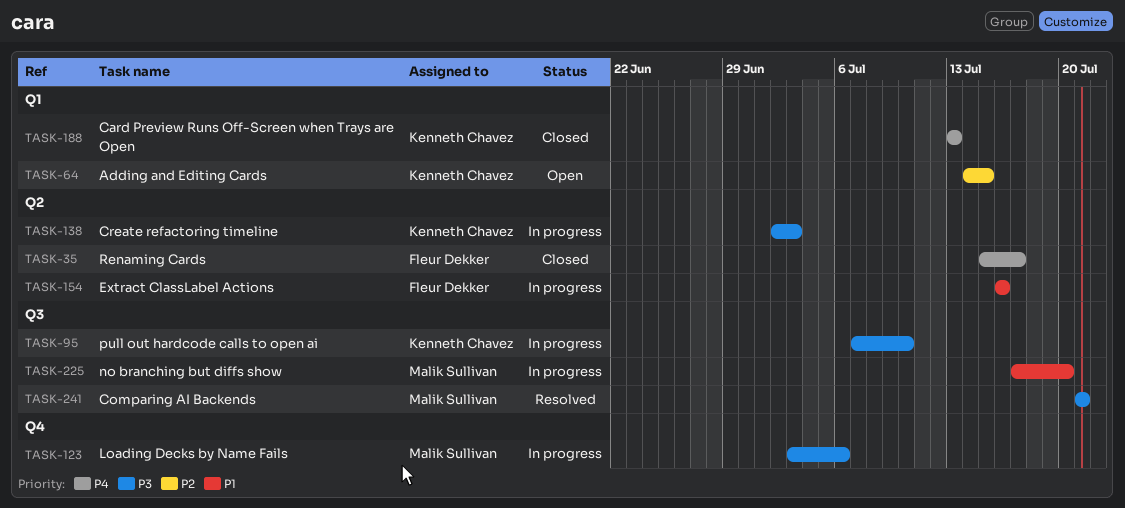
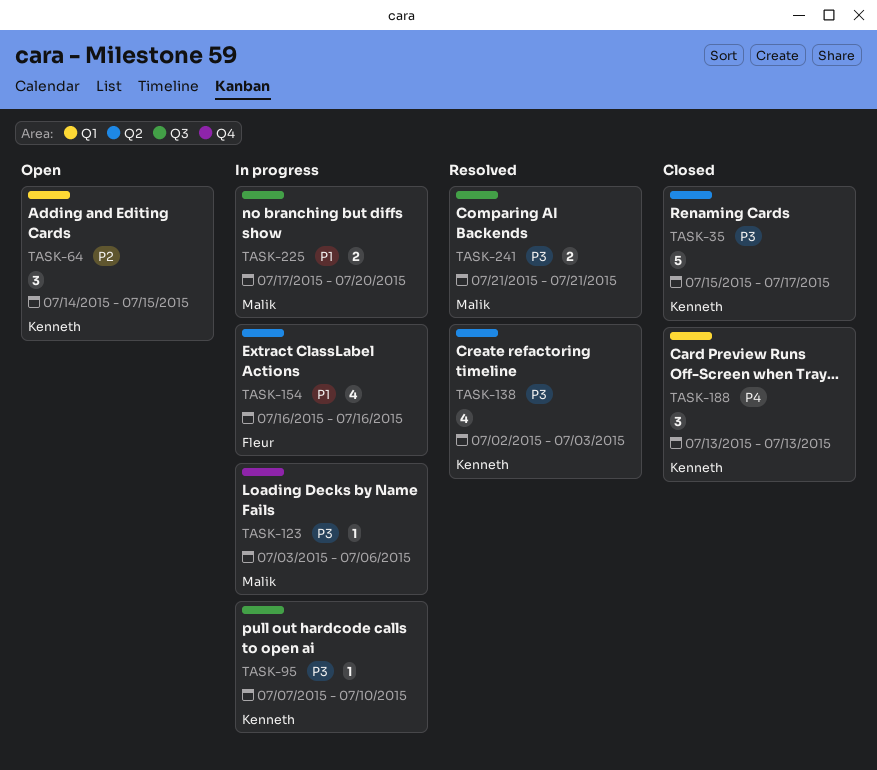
TASK-35, owner: Fleur Dekker -> Kenneth Chavez
TASK-35, priority: P4 -> P3
TASK-138, status: In progress -> Resolved

